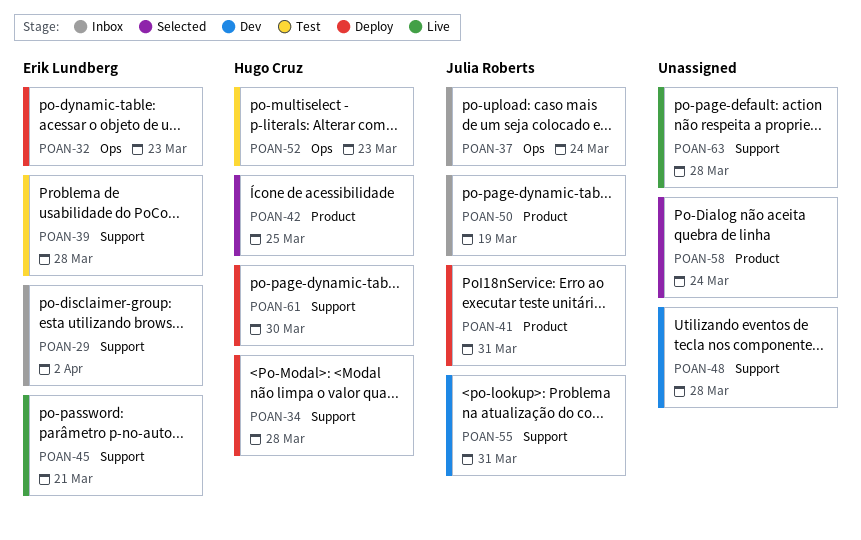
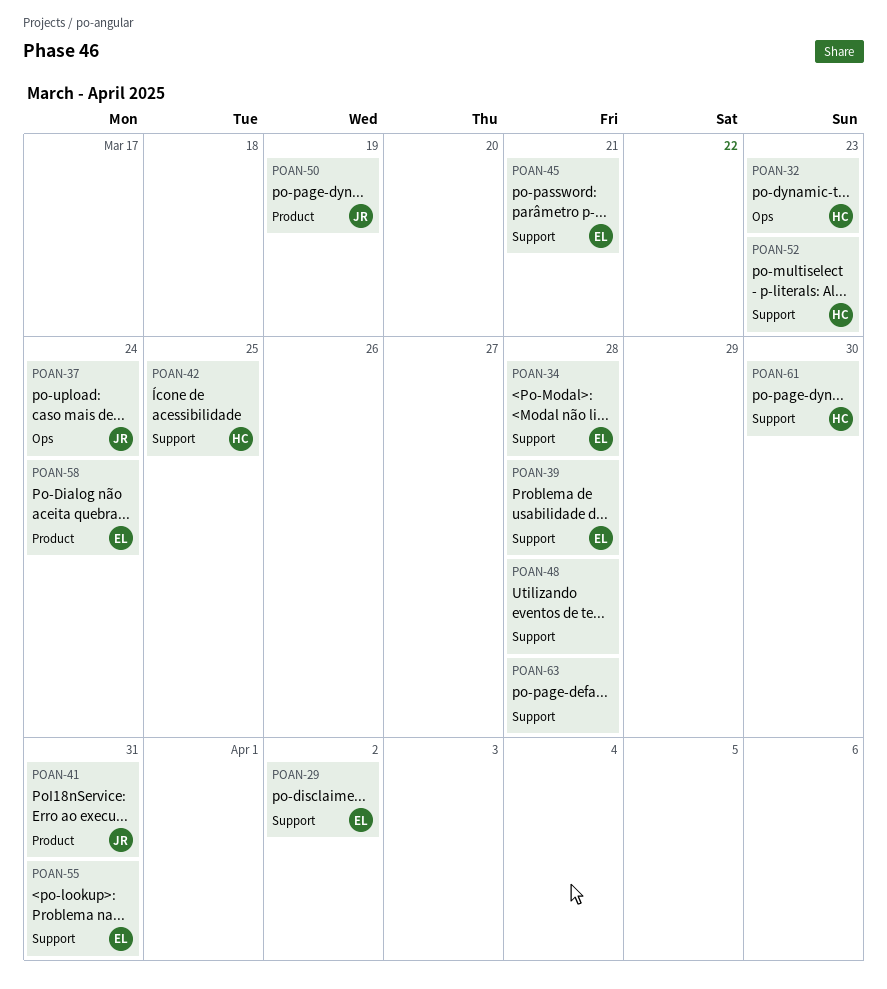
POAN-32, owner: Erik Lundberg -> Hugo Cruz
POAN-34, owner: Hugo Cruz -> Erik Lundberg
POAN-42, label: Product -> Support
POAN-52, label: Ops -> Support
POAN-55, owner: Julia Roberts -> Erik Lundberg
POAN-58, owner: none -> Erik Lundberg

